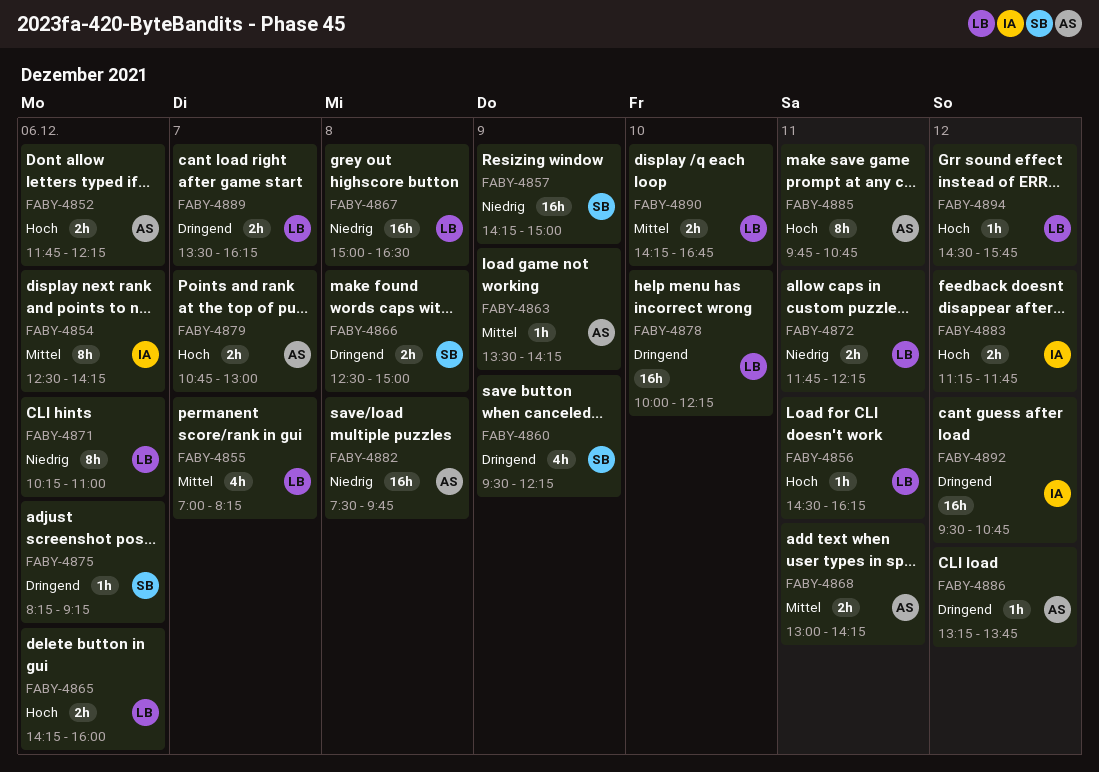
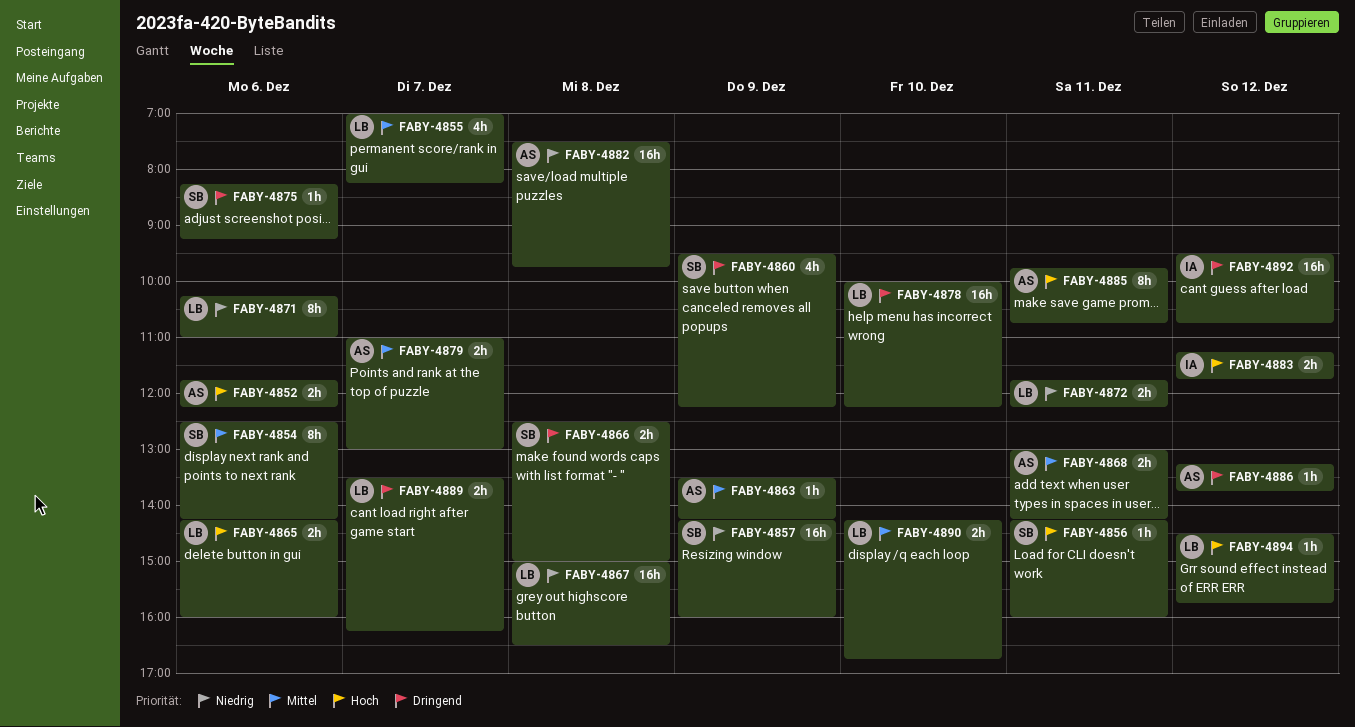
FABY-4854, owner: IA -> SB
FABY-4856, owner: LB -> SB
FABY-4856, begins: 14:30 -> 14:15
FABY-4856, ends: 16:15 -> 16:00
FABY-4857, ends: 15:00 -> 16:00
FABY-4879, priority: Hoch -> Mittel
FABY-4879, begins: 10:45 -> 11:00

